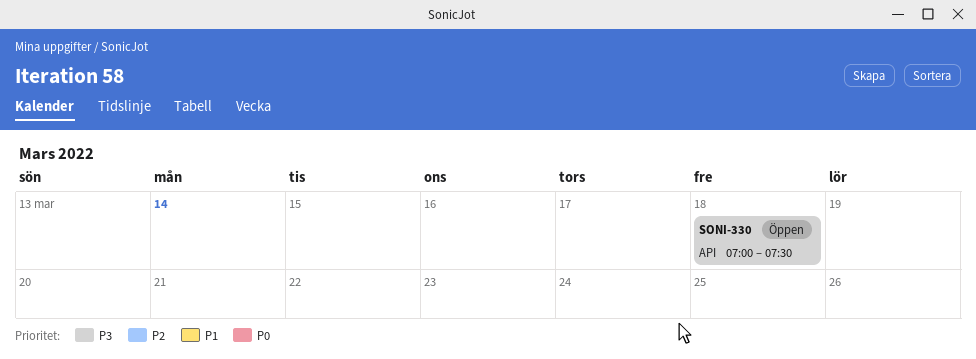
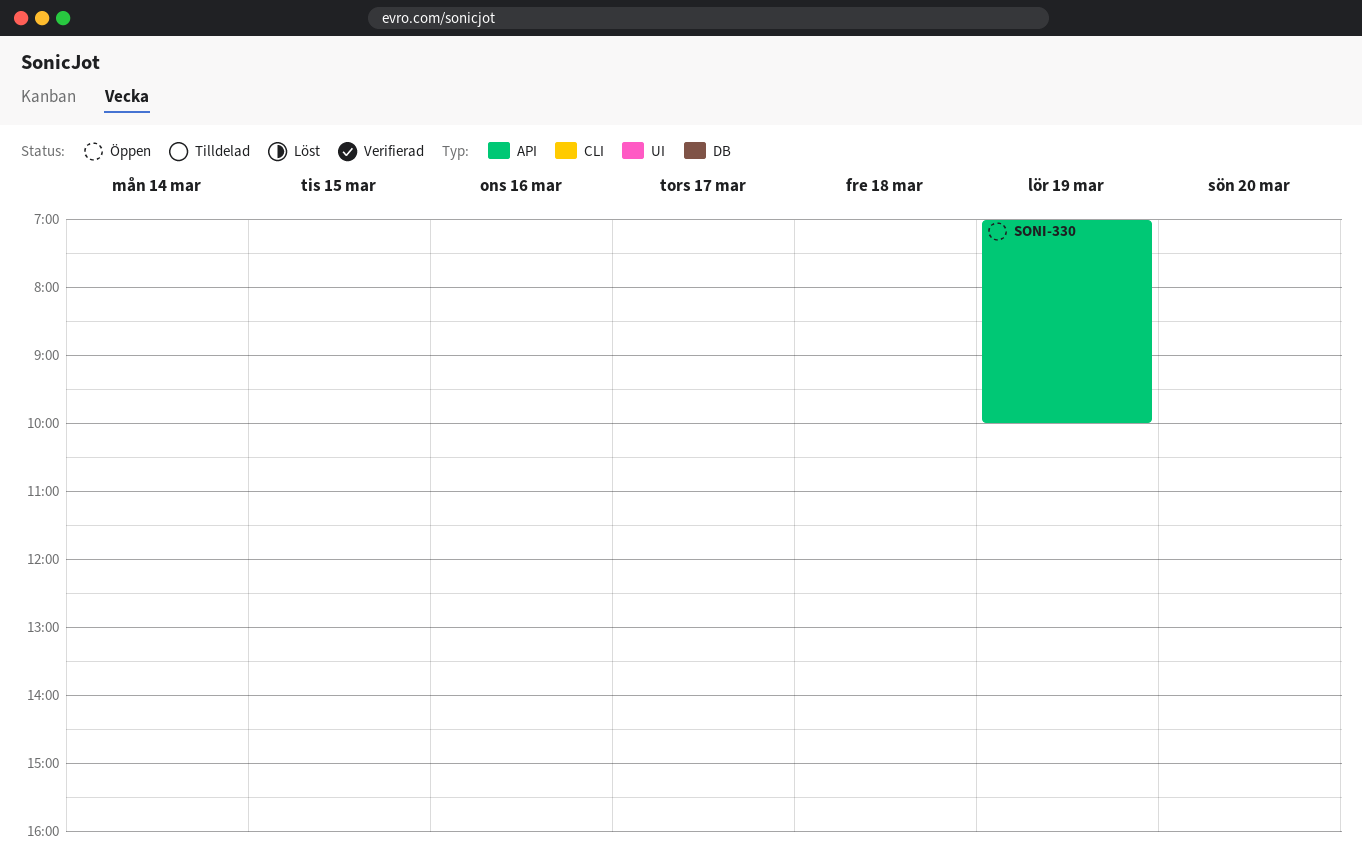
SONI-330, day: Mar 18 -> Mar 19
SONI-330, ends: 07:30 -> 10:00

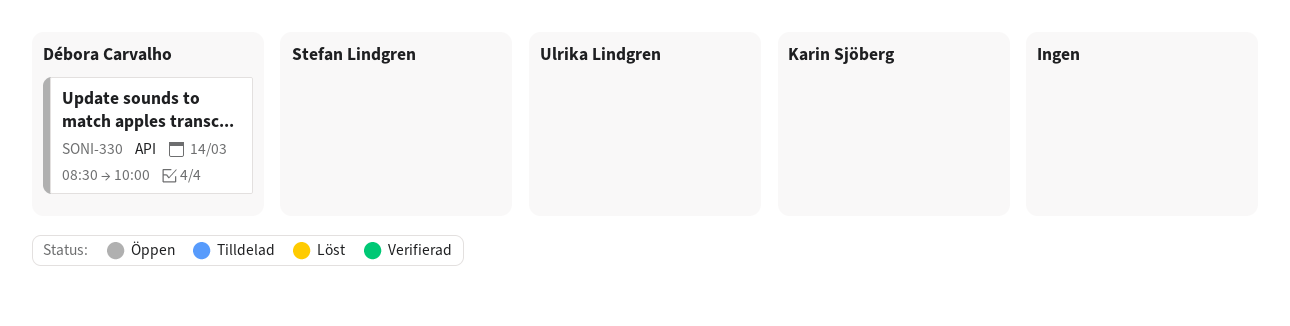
SONI-330, day: Mar 19 -> Mar 14
SONI-330, begins: 07:00 -> 08:30

